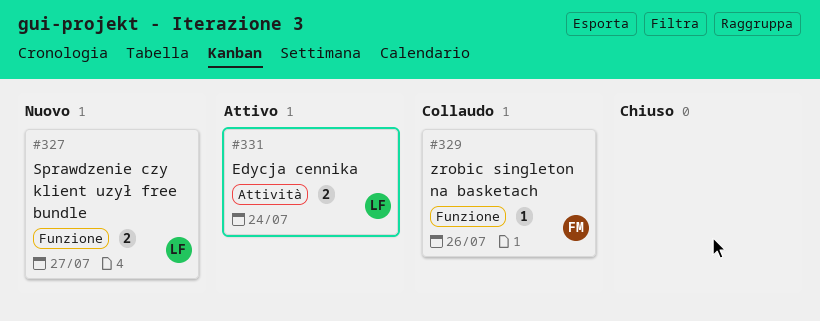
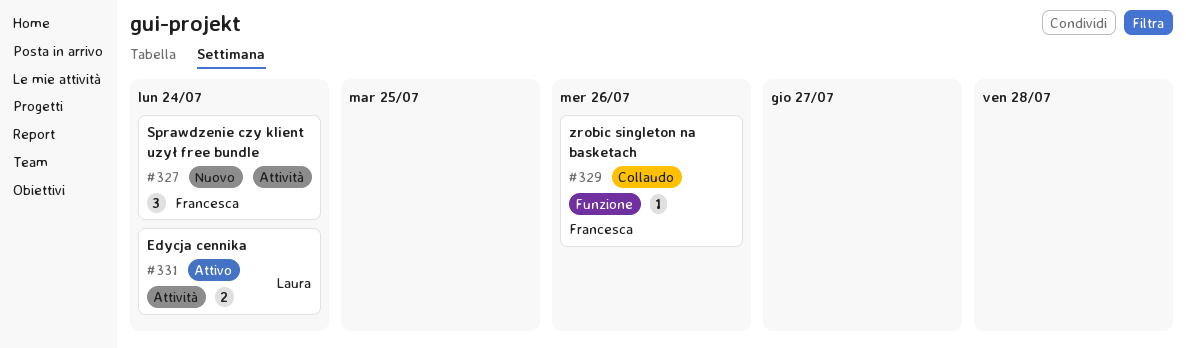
#327, owner: Laura -> Francesca
#327, label: Funzione -> Attività
#327, estimate: 2 -> 3
#327, due: Jul 27 -> Jul 24

